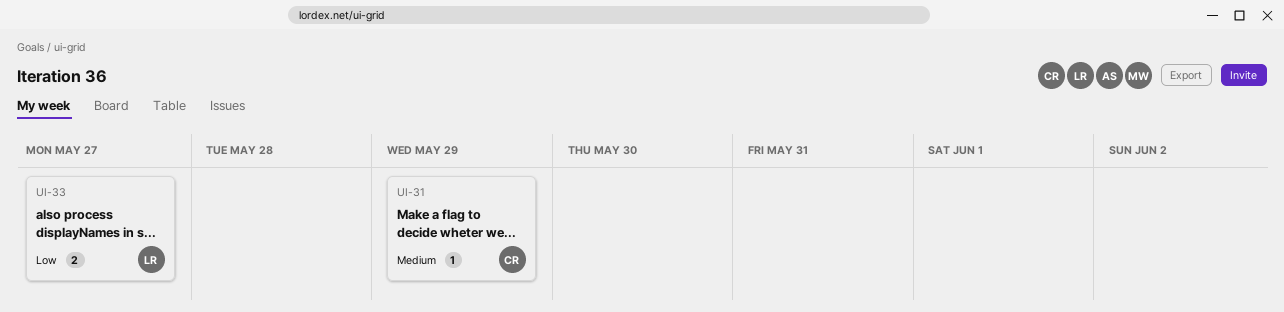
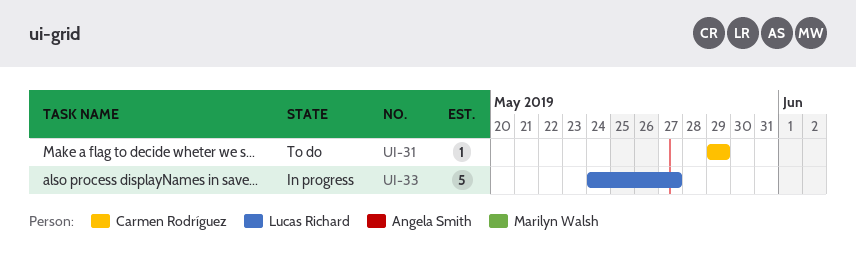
UI-33, estimate: 2 -> 5

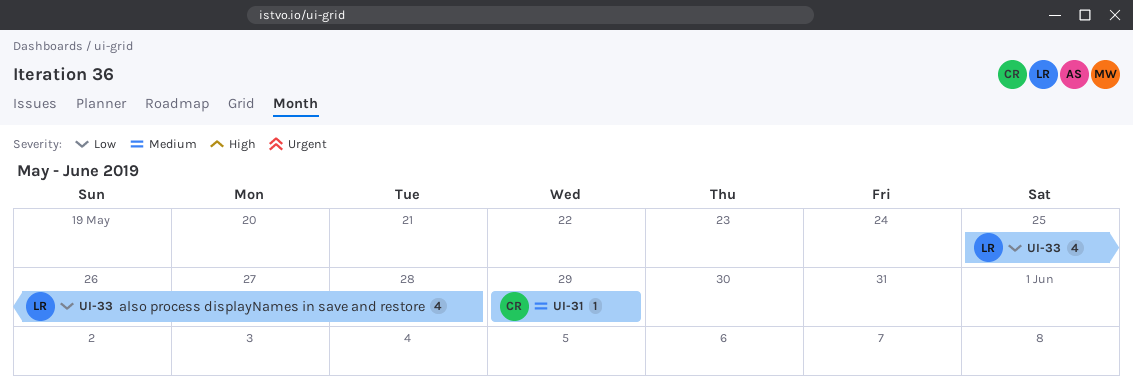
UI-33, estimate: 5 -> 4
UI-33, start: May 24 -> May 25
UI-33, due: May 27 -> May 28

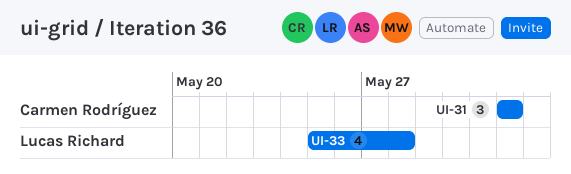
UI-31, estimate: 1 -> 3
UI-31, start: May 29 -> Jun 1
UI-31, due: May 29 -> Jun 1

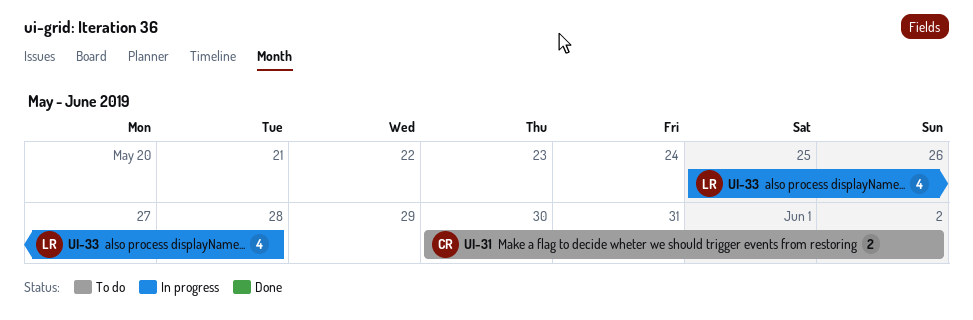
UI-31, estimate: 3 -> 2
UI-31, start: Jun 1 -> May 30
UI-31, due: Jun 1 -> Jun 2

